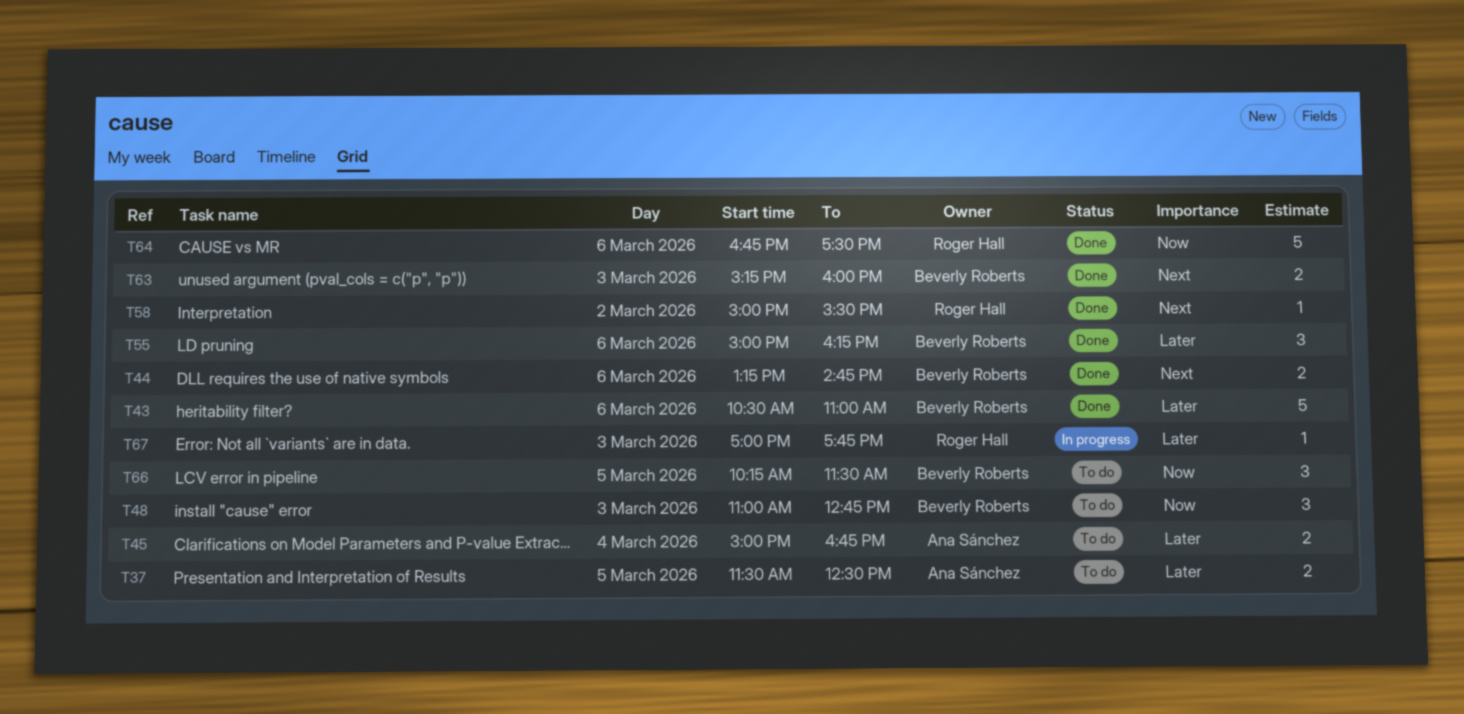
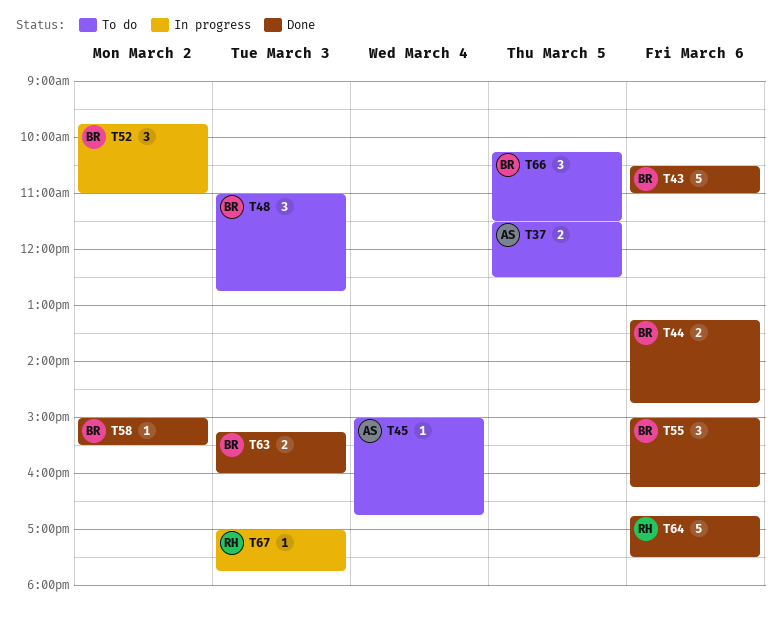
T45, estimate: 2 -> 1
T52: none -> present
T58, owner: Roger Hall -> Beverly Roberts

